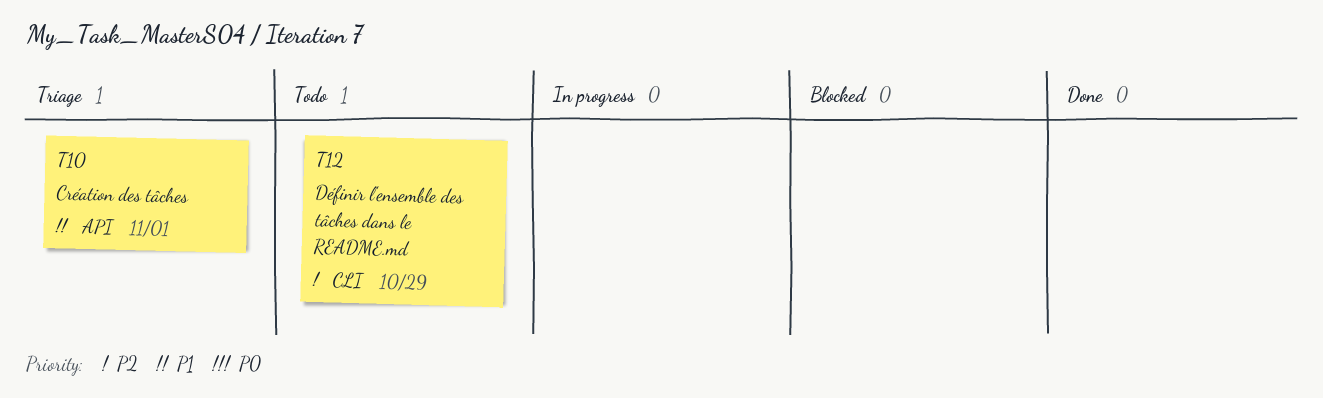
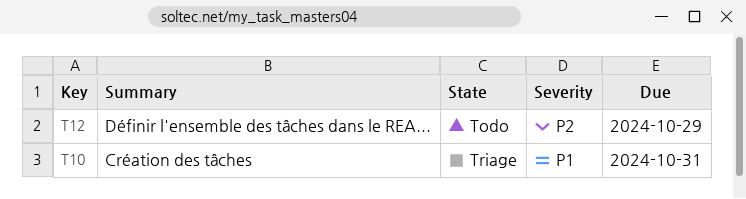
T10, due: Nov 1 -> Oct 31

